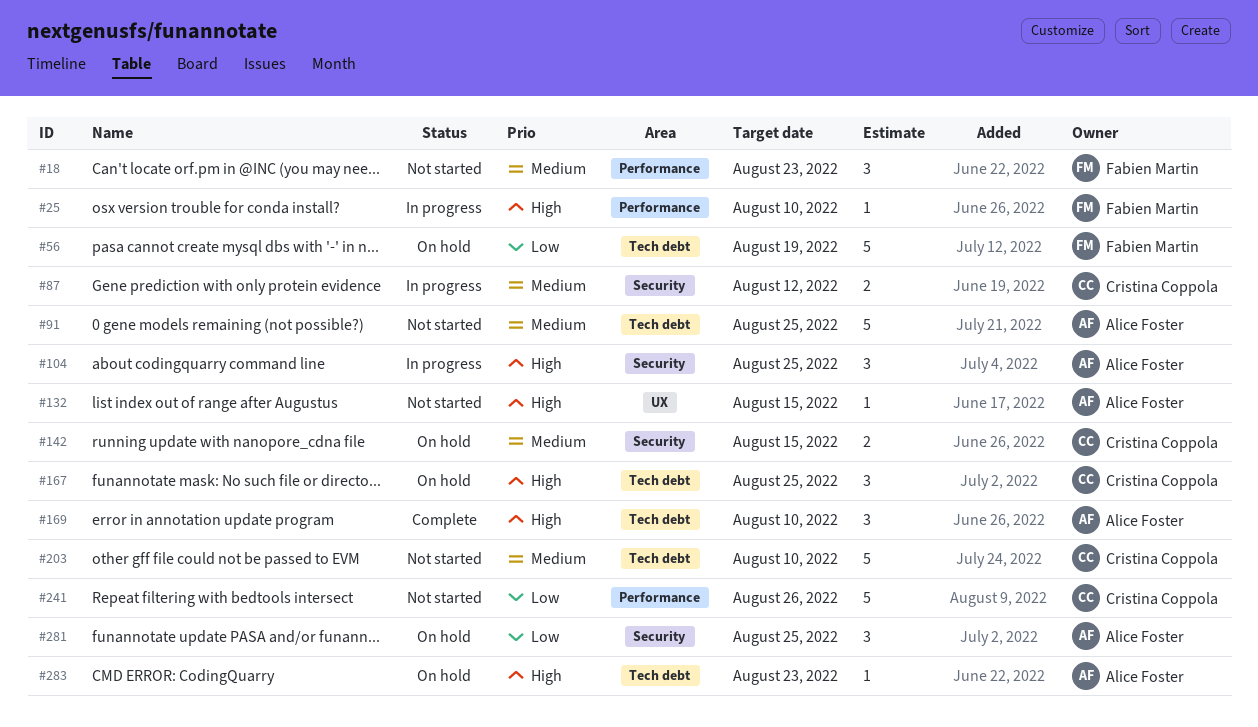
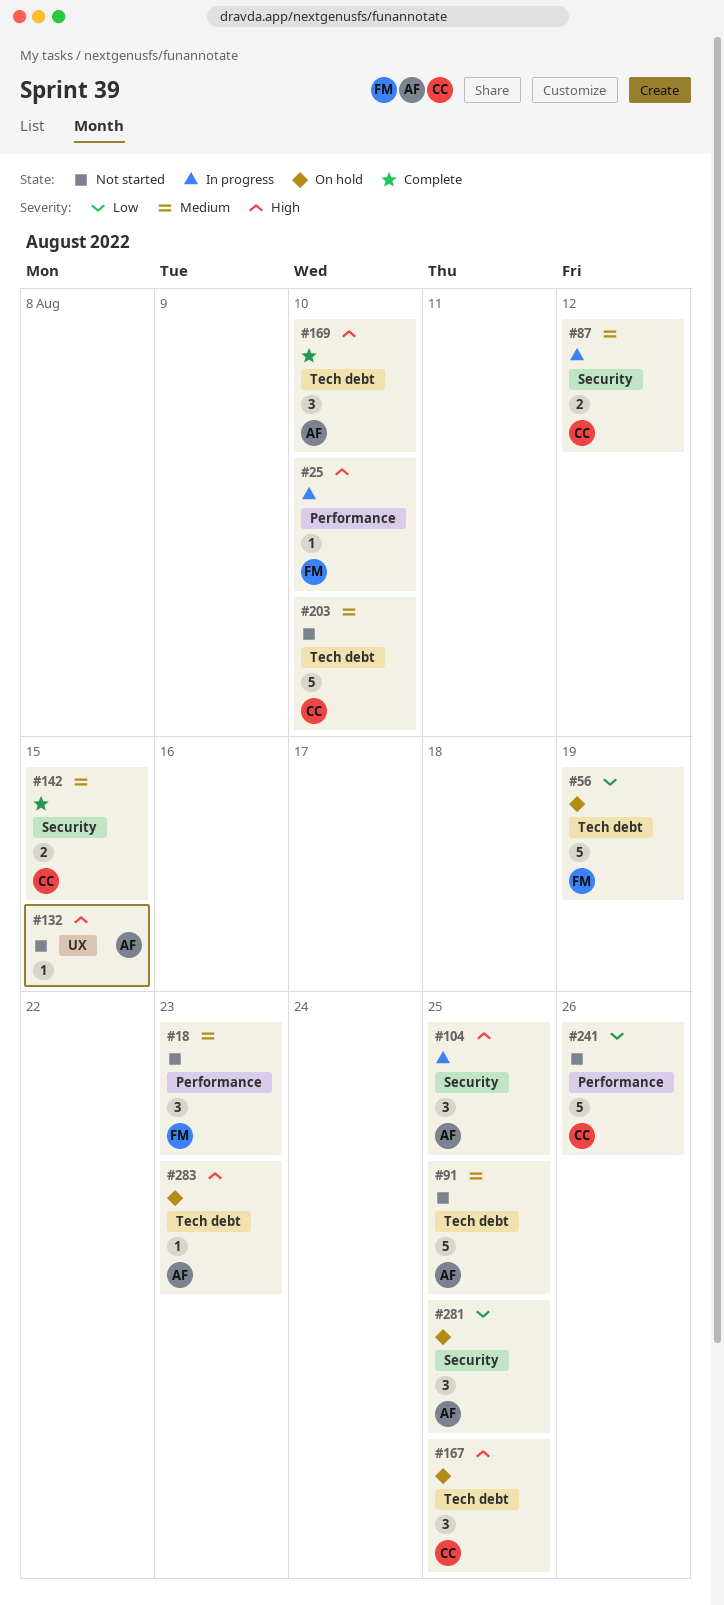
#142, status: On hold -> Complete

